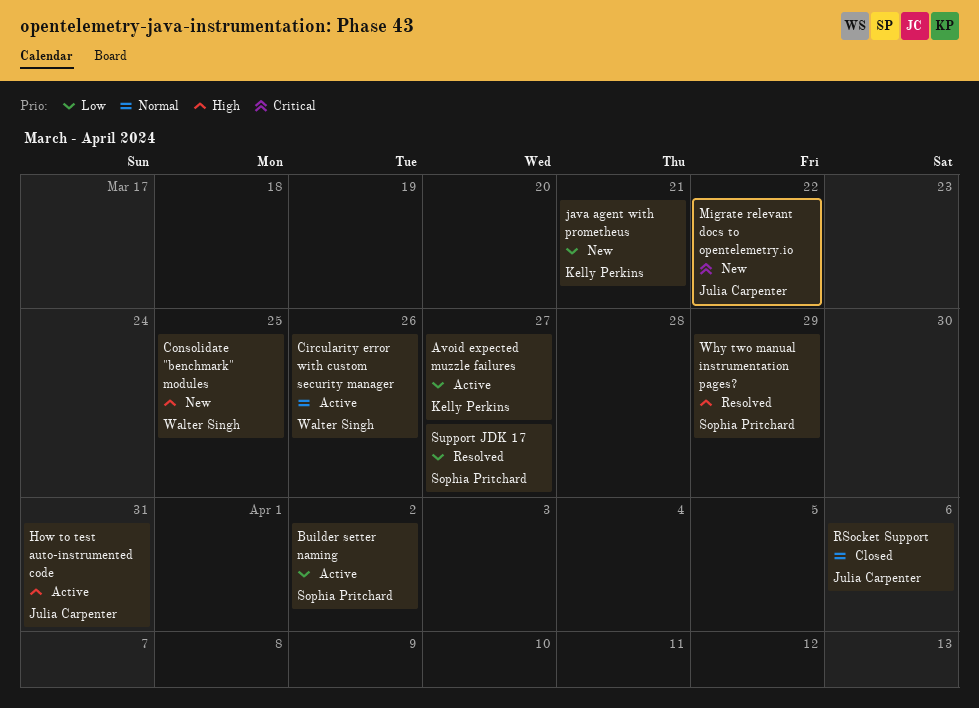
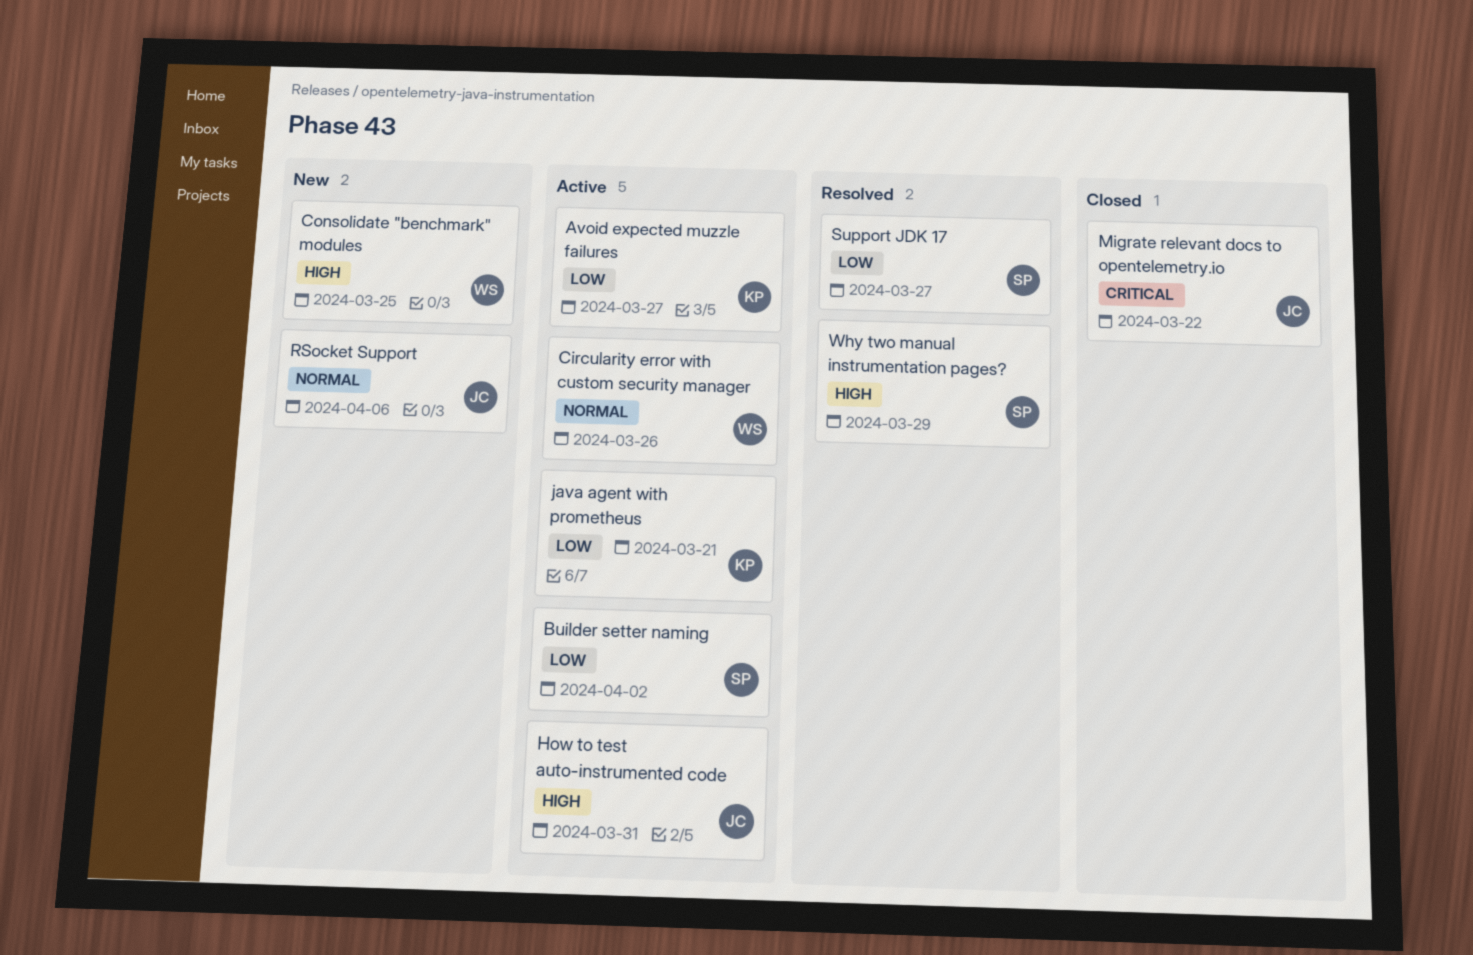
java agent with prometheus, status: New -> Active
Migrate relevant docs to opentelemetry.io, status: New -> Closed
RSocket Support, status: Closed -> New

